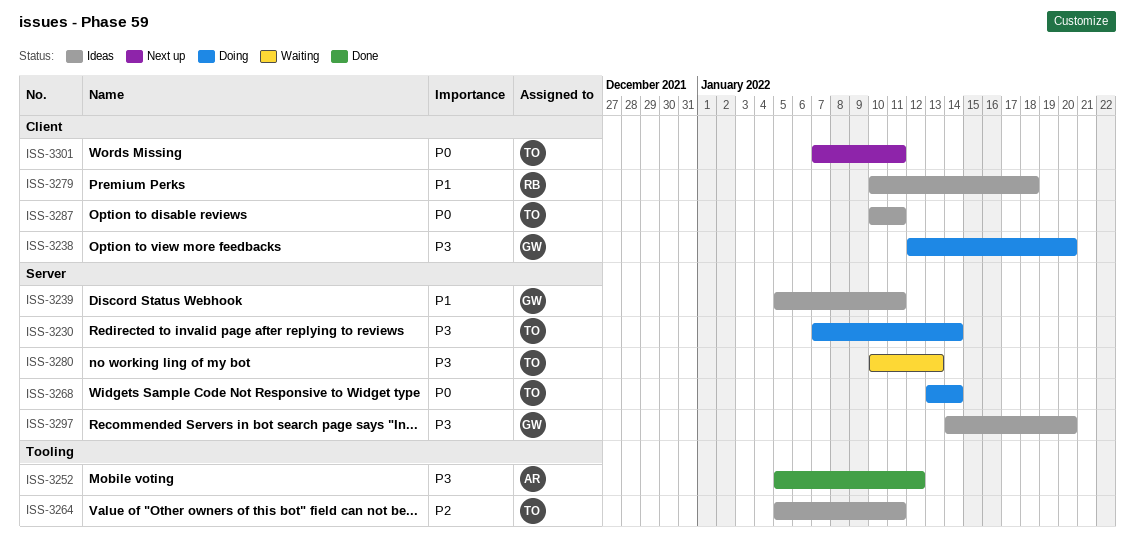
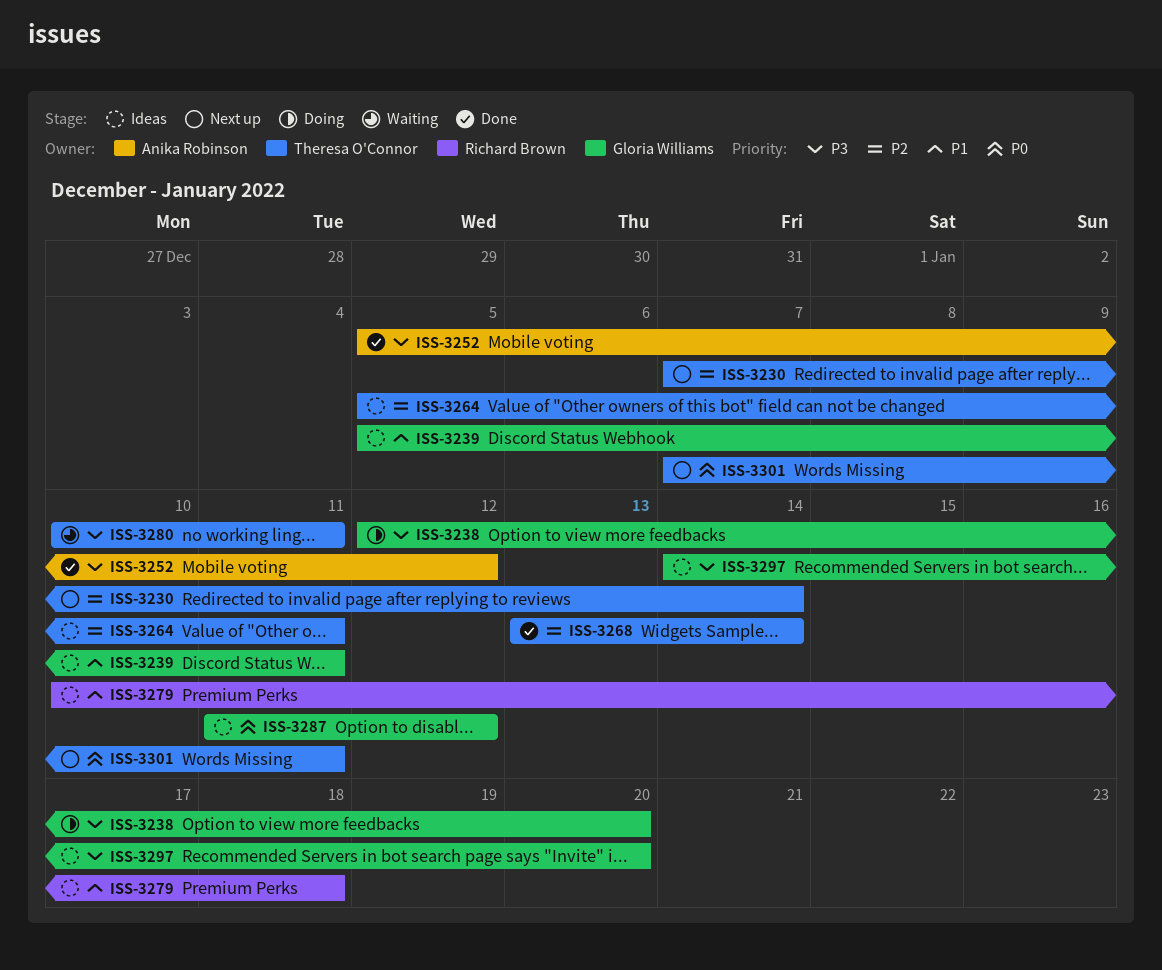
ISS-3230, status: Doing -> Next up
ISS-3230, priority: P3 -> P2
ISS-3268, status: Doing -> Done
ISS-3268, priority: P0 -> P2
ISS-3280, due: Jan 13 -> Jan 11
ISS-3287, owner: Theresa O'Connor -> Gloria Williams
ISS-3287, start: Jan 10 -> Jan 11
ISS-3287, due: Jan 11 -> Jan 12

